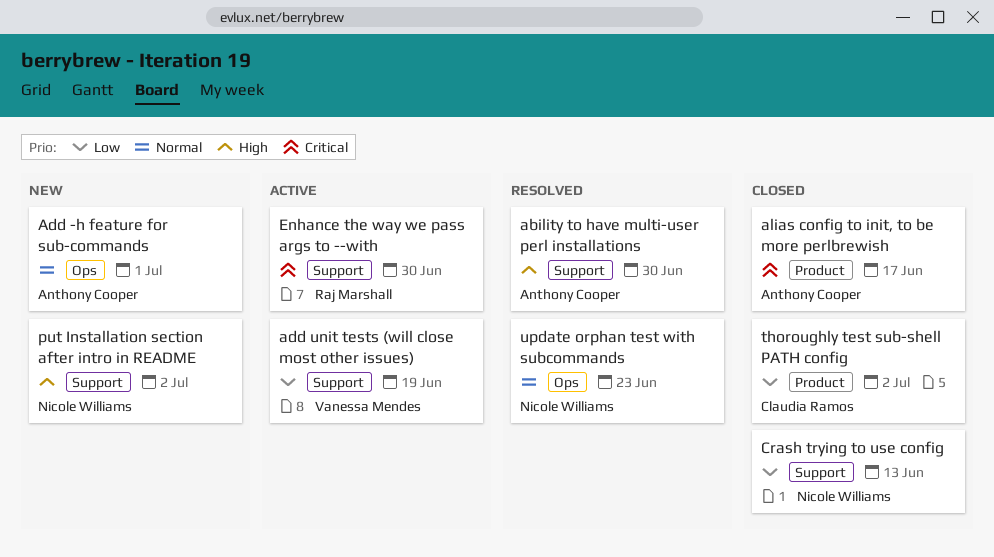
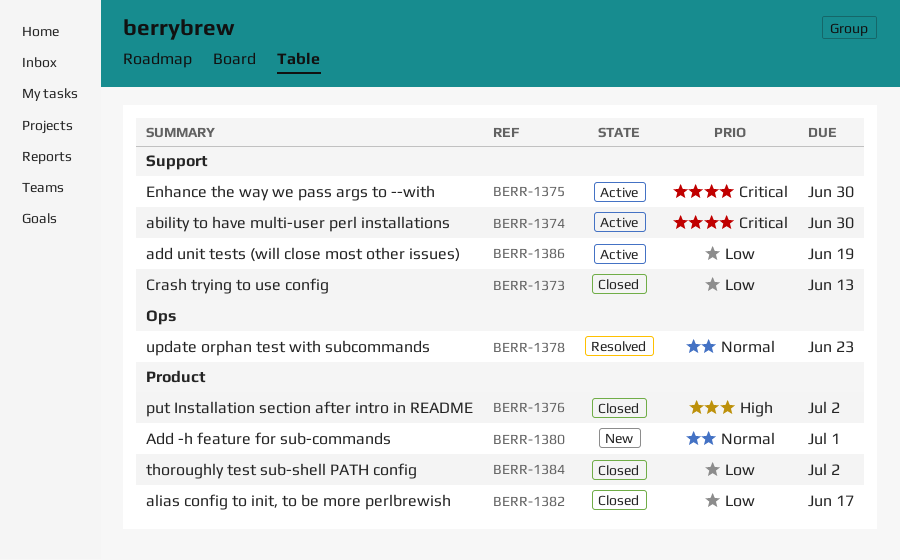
ability to have multi-user perl installations, status: Resolved -> Active
ability to have multi-user perl installations, priority: High -> Critical
Add -h feature for sub-commands, label: Ops -> Product
alias config to init, to be more perlbrewish, priority: Critical -> Low
put Installation section after intro in README, status: New -> Closed
put Installation section after intro in README, label: Support -> Product

